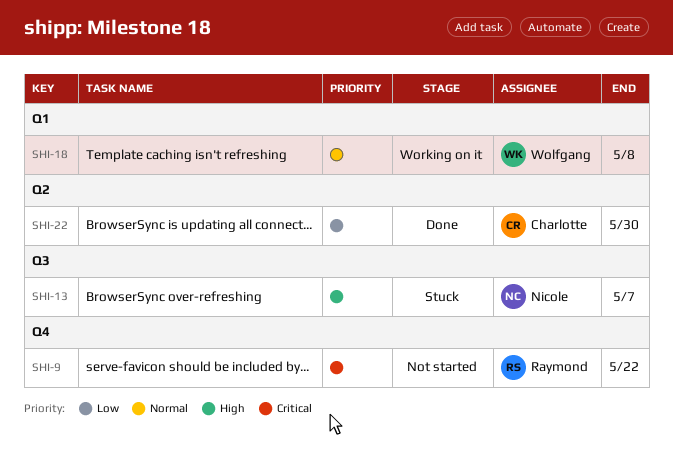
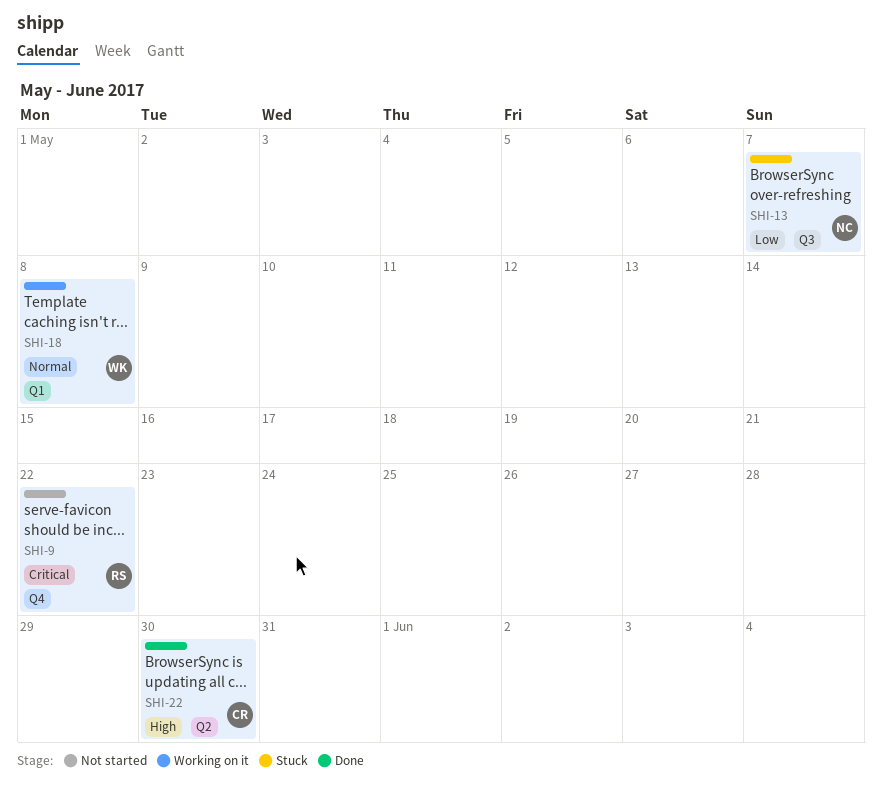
SHI-13, priority: High -> Low
SHI-22, priority: Low -> High

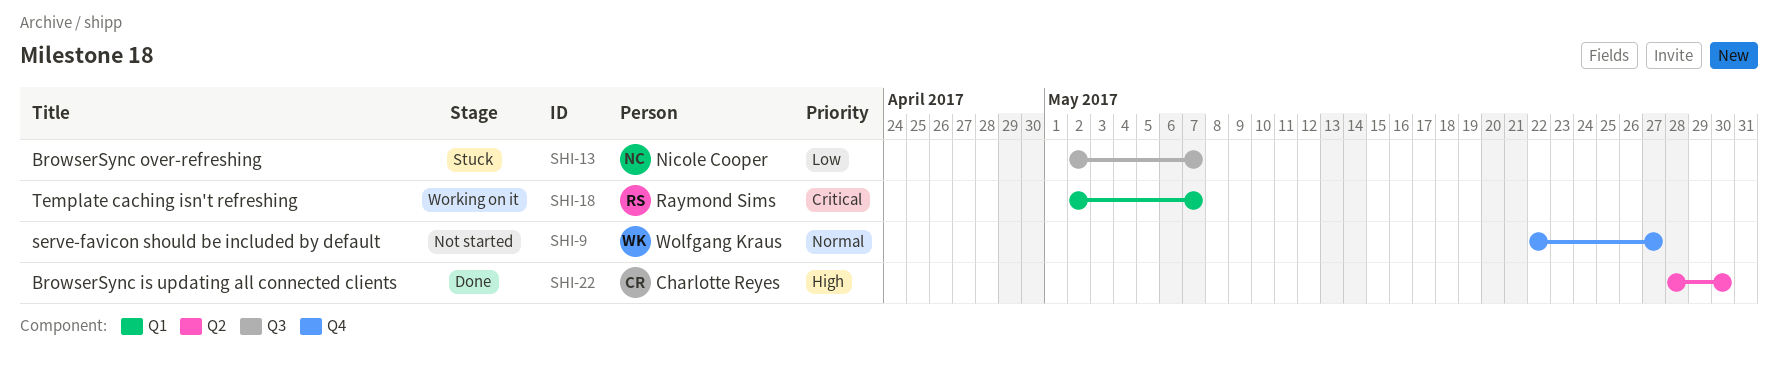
SHI-9, owner: Raymond Sims -> Wolfgang Kraus
SHI-9, priority: Critical -> Normal
SHI-9, due: May 22 -> May 27
SHI-18, owner: Wolfgang Kraus -> Raymond Sims
SHI-18, priority: Normal -> Critical
SHI-18, due: May 8 -> May 7

